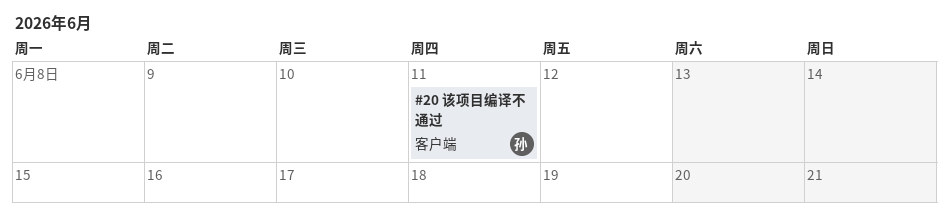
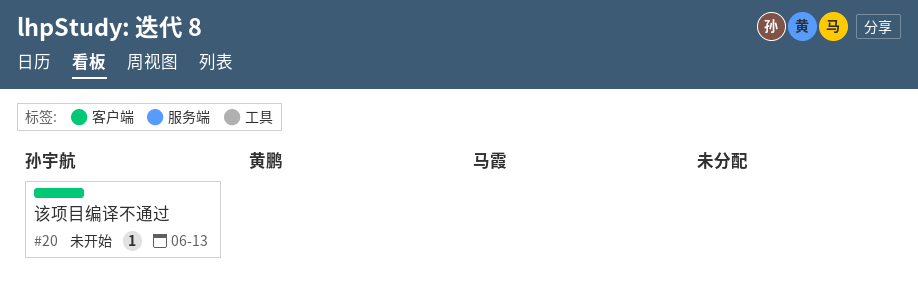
#20, due: Jun 11 -> Jun 13

